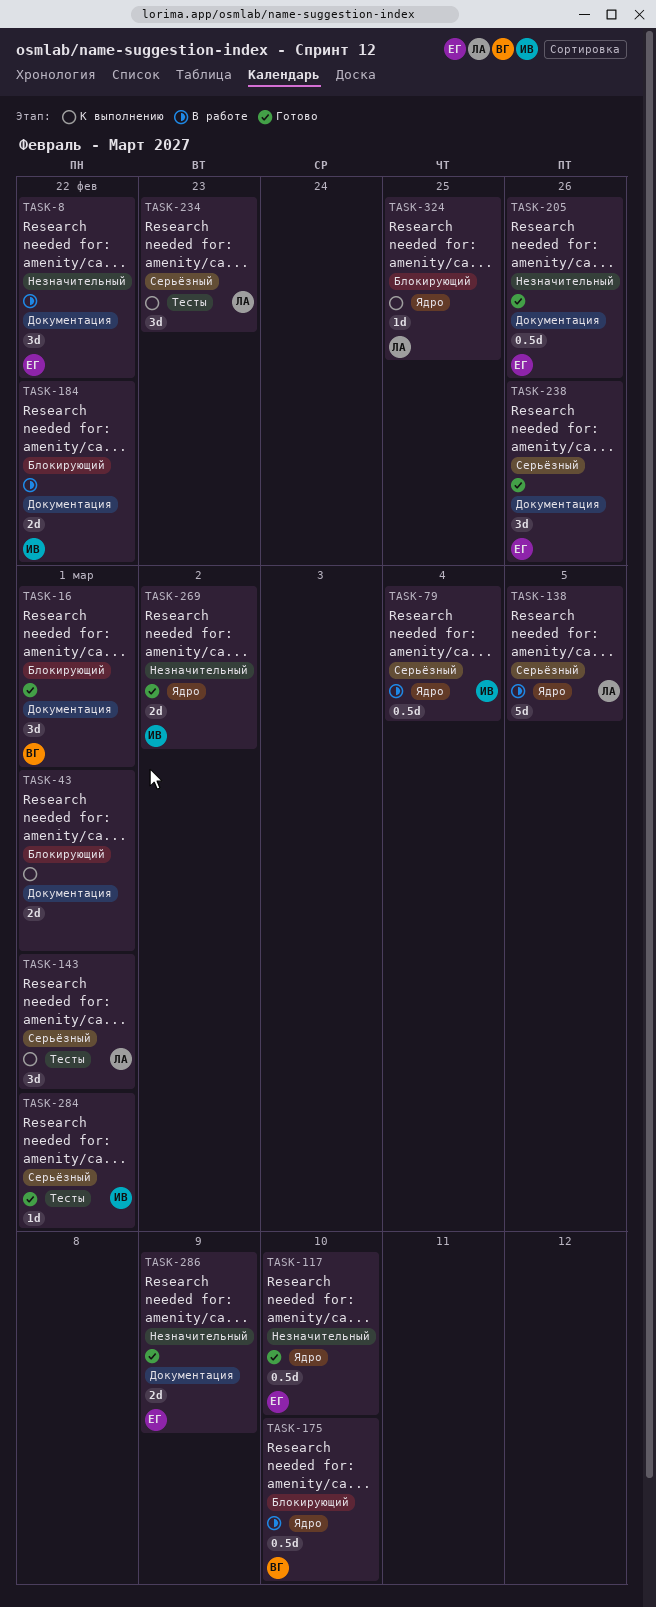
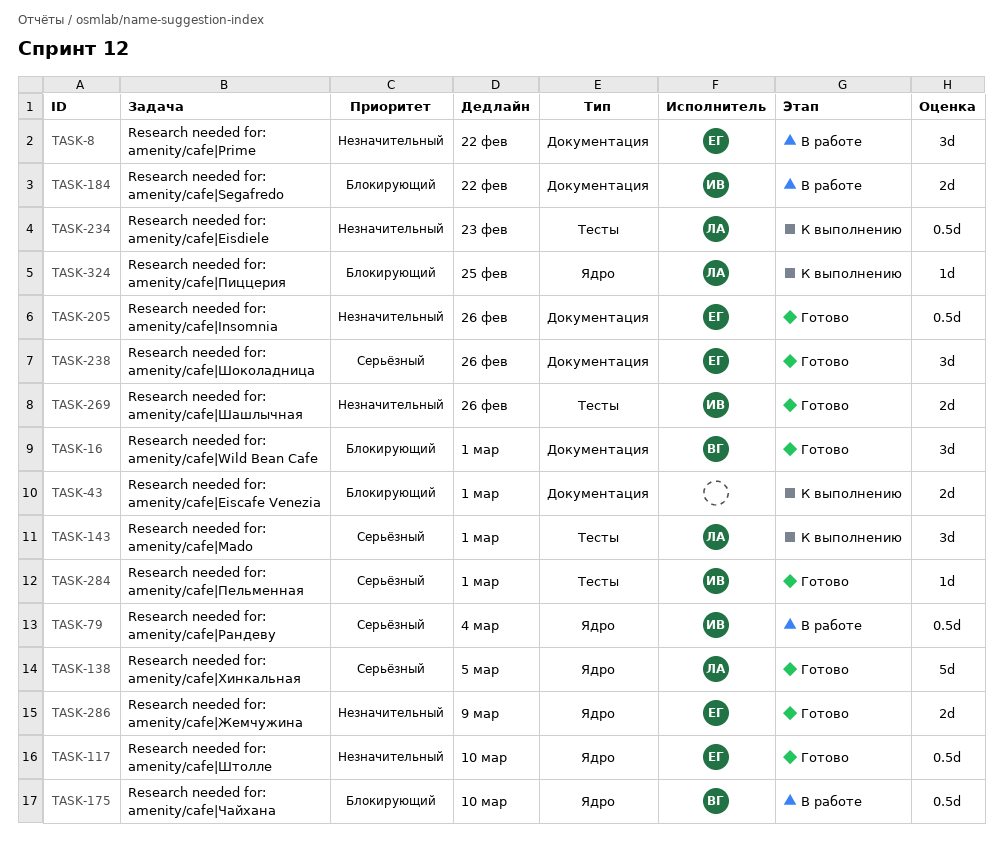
TASK-138, status: В работе -> Готово
TASK-234, priority: Серьёзный -> Незначительный
TASK-234, estimate: 3d -> 0.5d
TASK-269, label: Ядро -> Тесты
TASK-269, due: Mar 2 -> Feb 26
TASK-286, label: Документация -> Ядро

